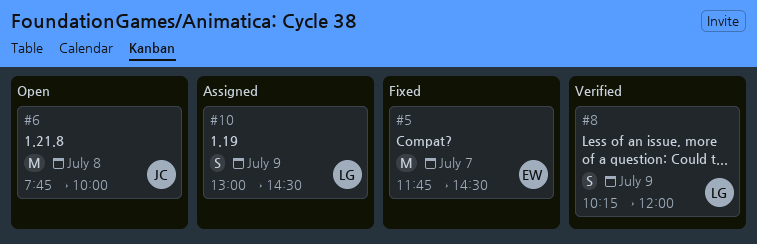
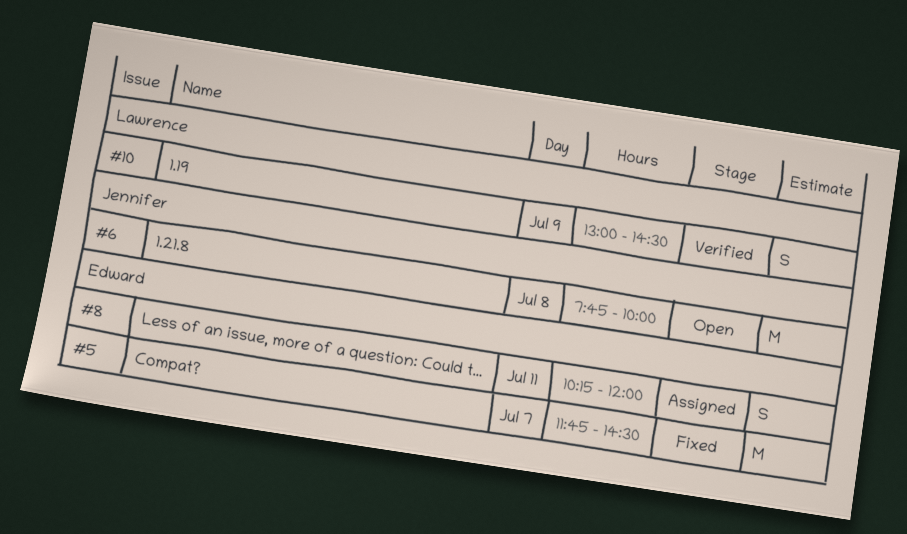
#8, status: Verified -> Assigned
#8, owner: Lawrence -> Edward
#8, day: Jul 9 -> Jul 11
#10, status: Assigned -> Verified

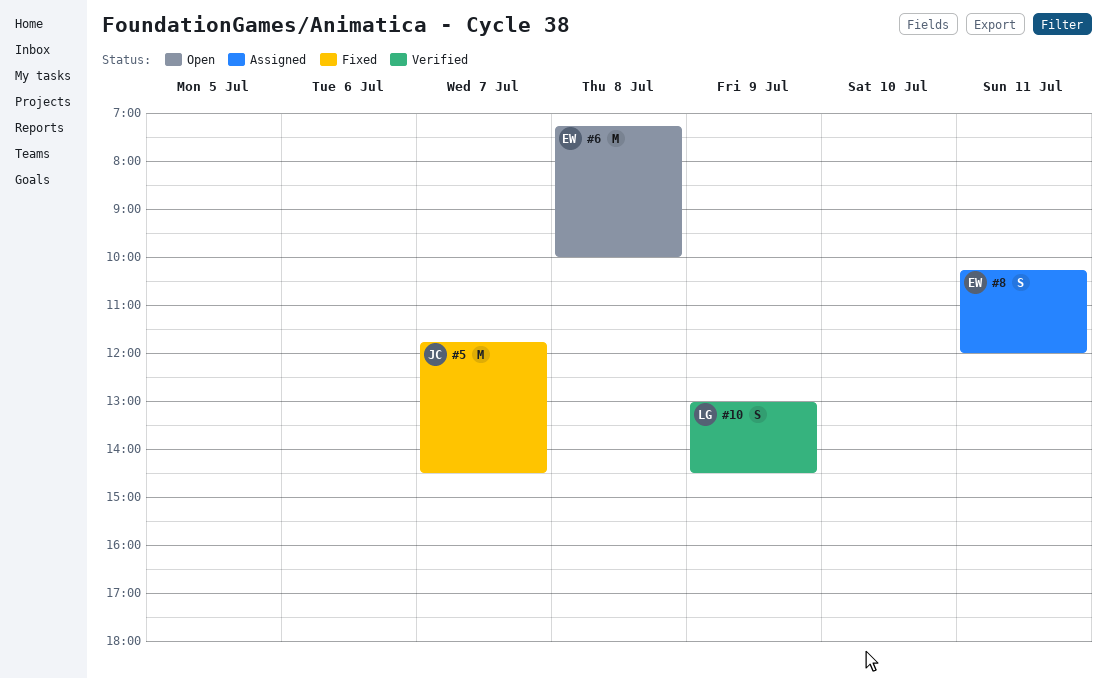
#5, owner: Edward -> Jennifer
#6, owner: Jennifer -> Edward
#6, begins: 07:45 -> 07:15

